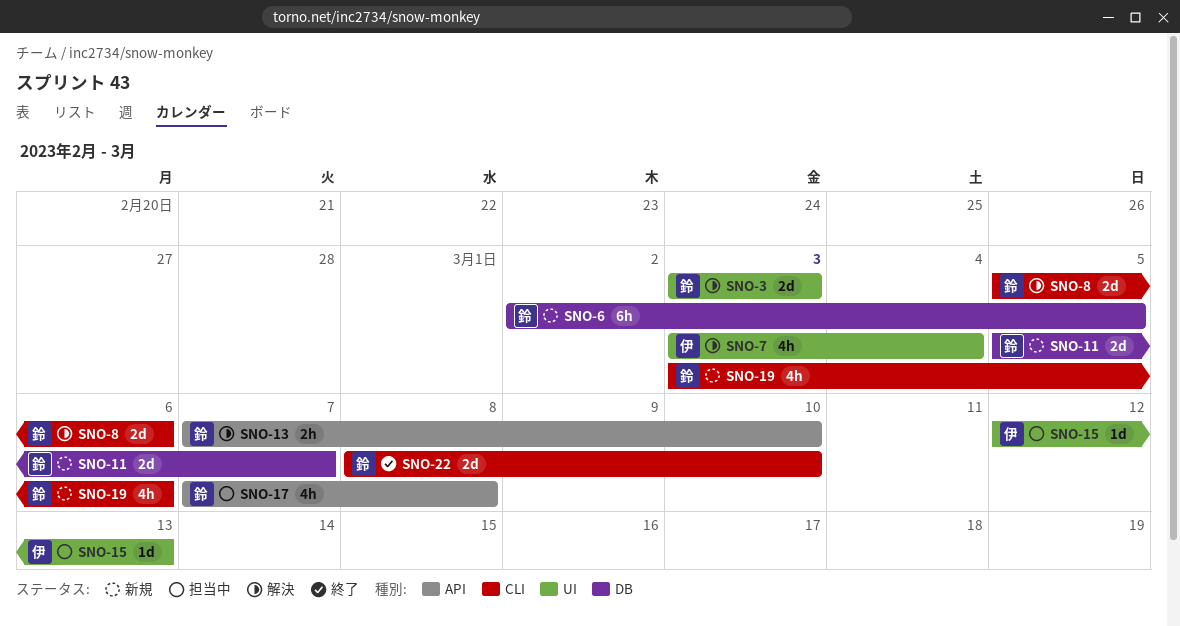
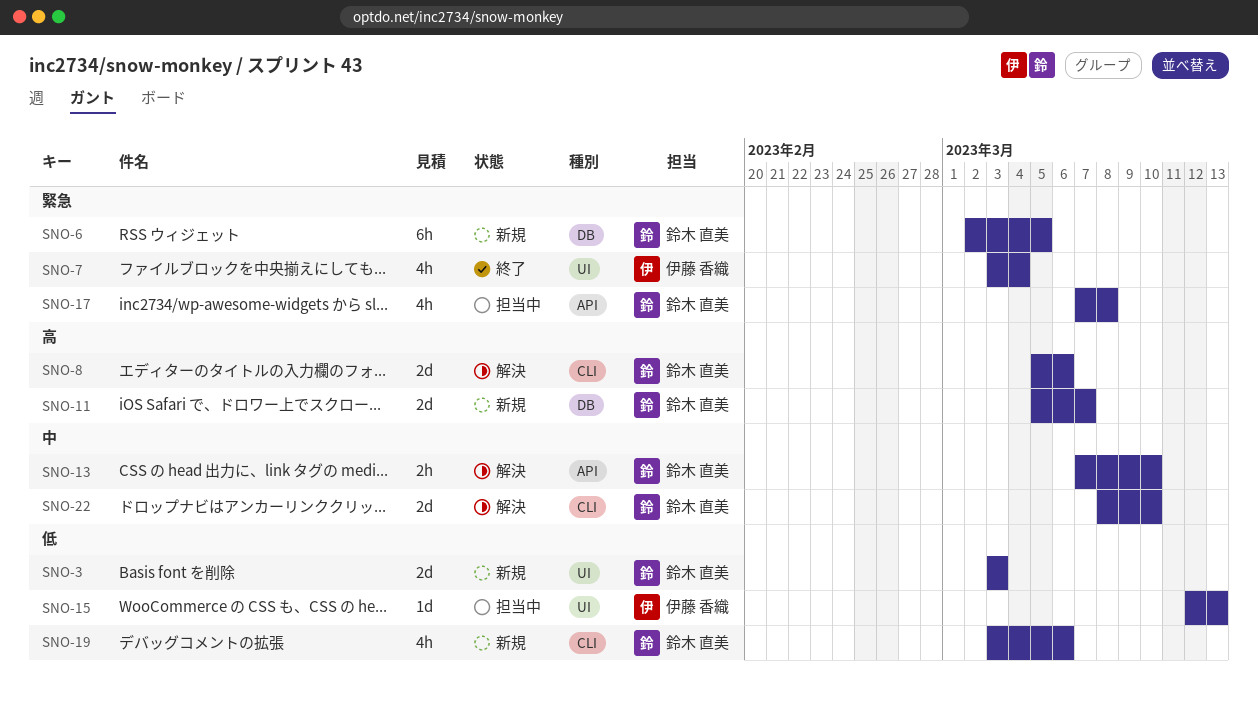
SNO-3, status: 解決 -> 新規
SNO-7, status: 解決 -> 終了
SNO-22, status: 終了 -> 解決

